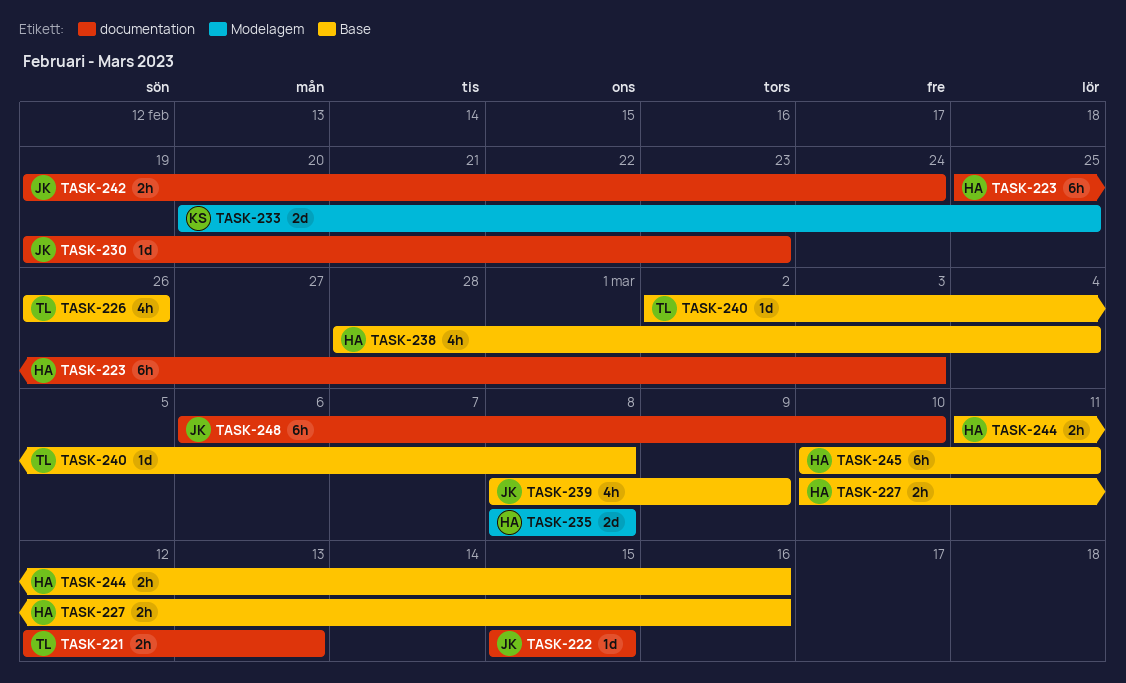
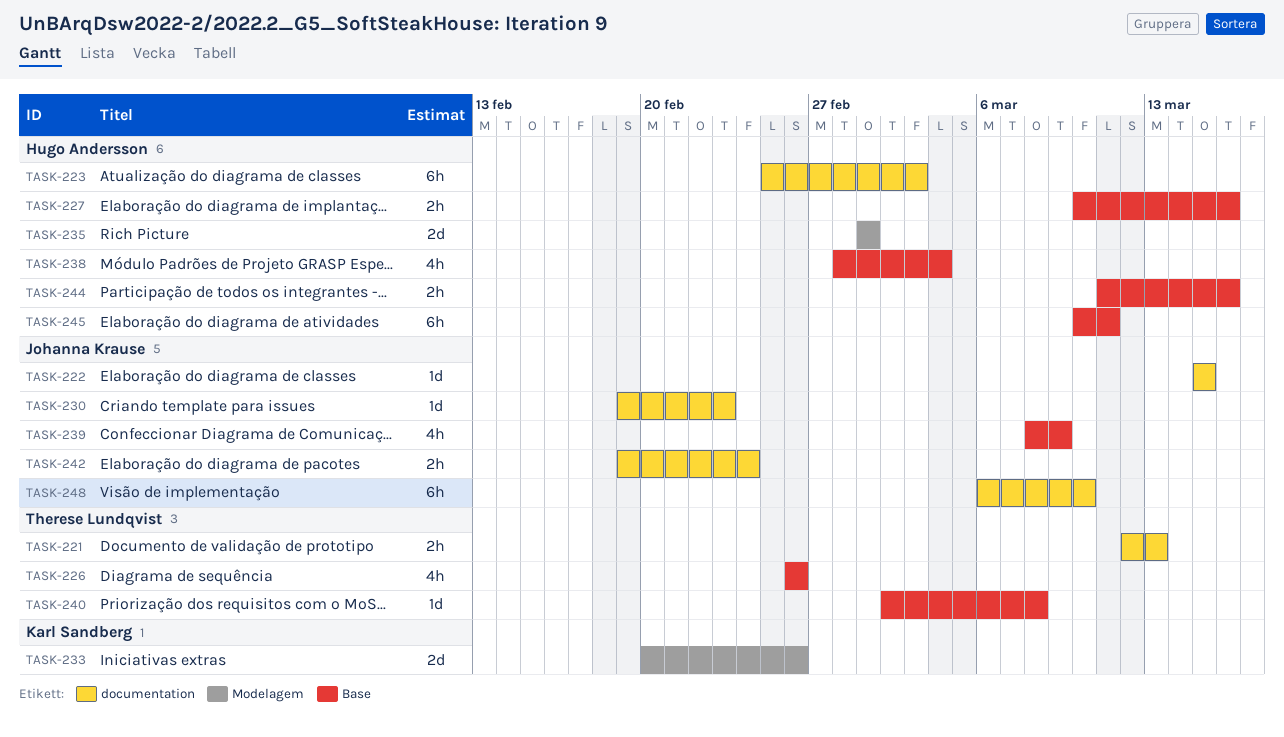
TASK-233, due: Feb 25 -> Feb 26
TASK-235, start: Mar 8 -> Mar 1
TASK-235, due: Mar 8 -> Mar 1

